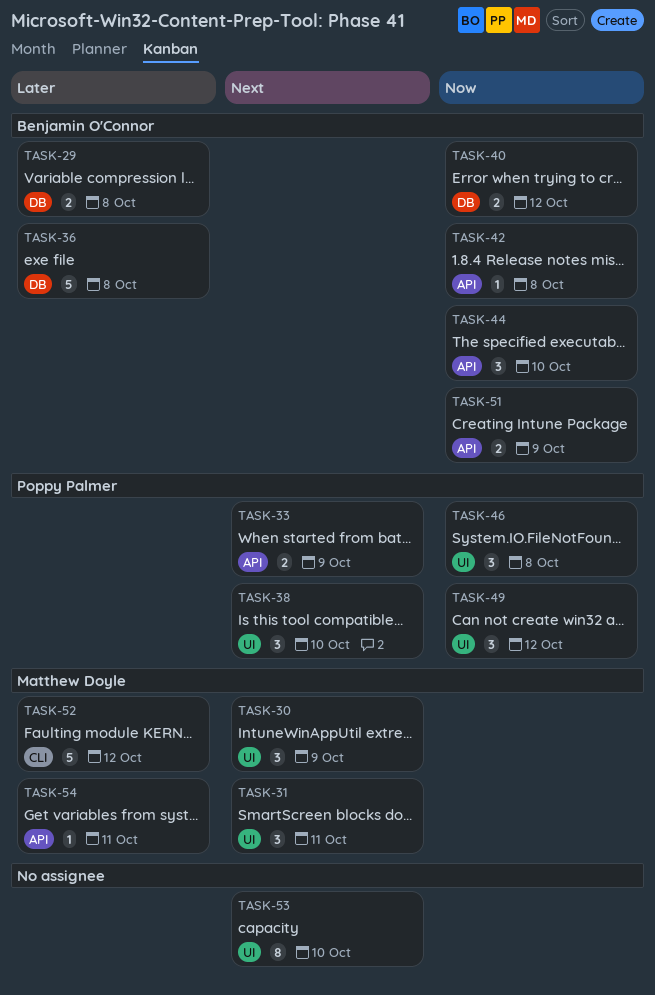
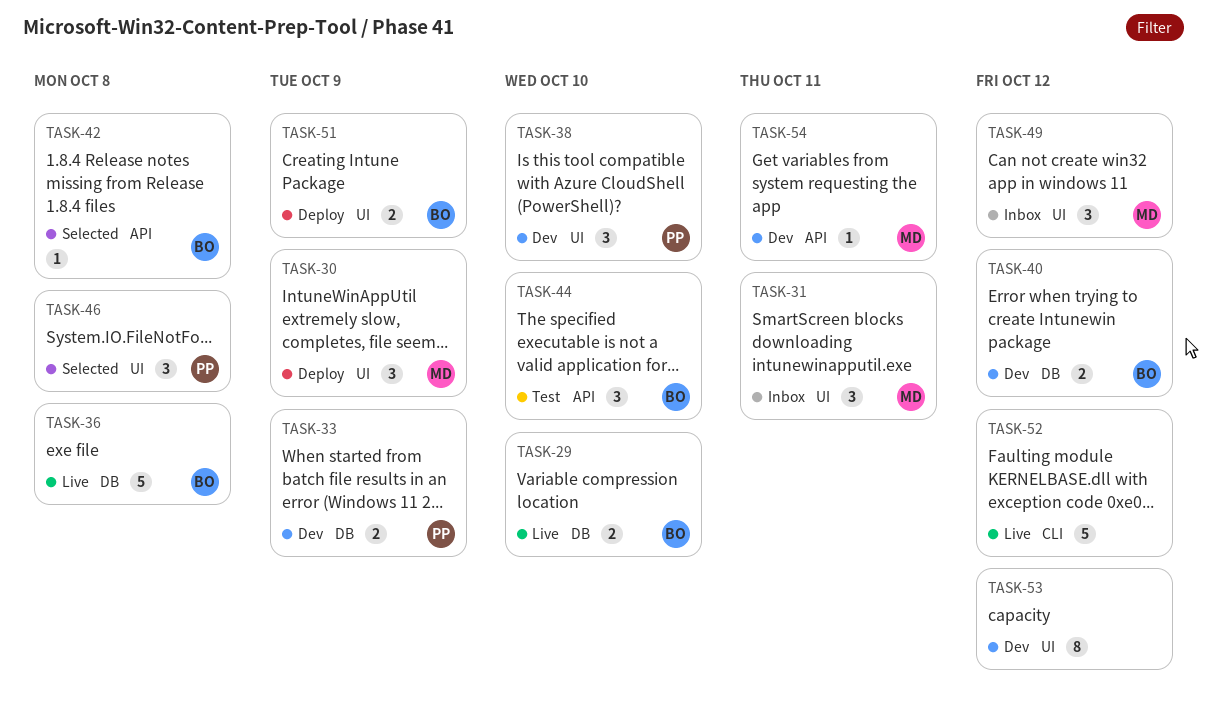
TASK-29, due: Oct 8 -> Oct 10
TASK-33, label: API -> DB
TASK-49, owner: Poppy Palmer -> Matthew Doyle
TASK-51, label: API -> UI
TASK-52, owner: Matthew Doyle -> none
TASK-53, due: Oct 10 -> Oct 12

